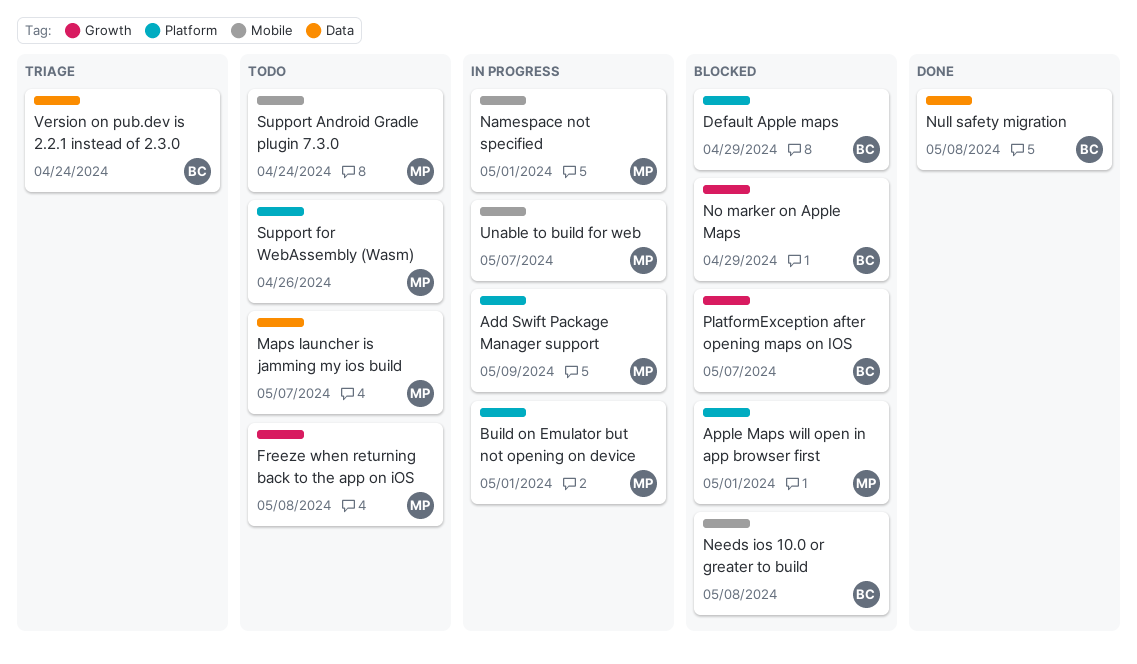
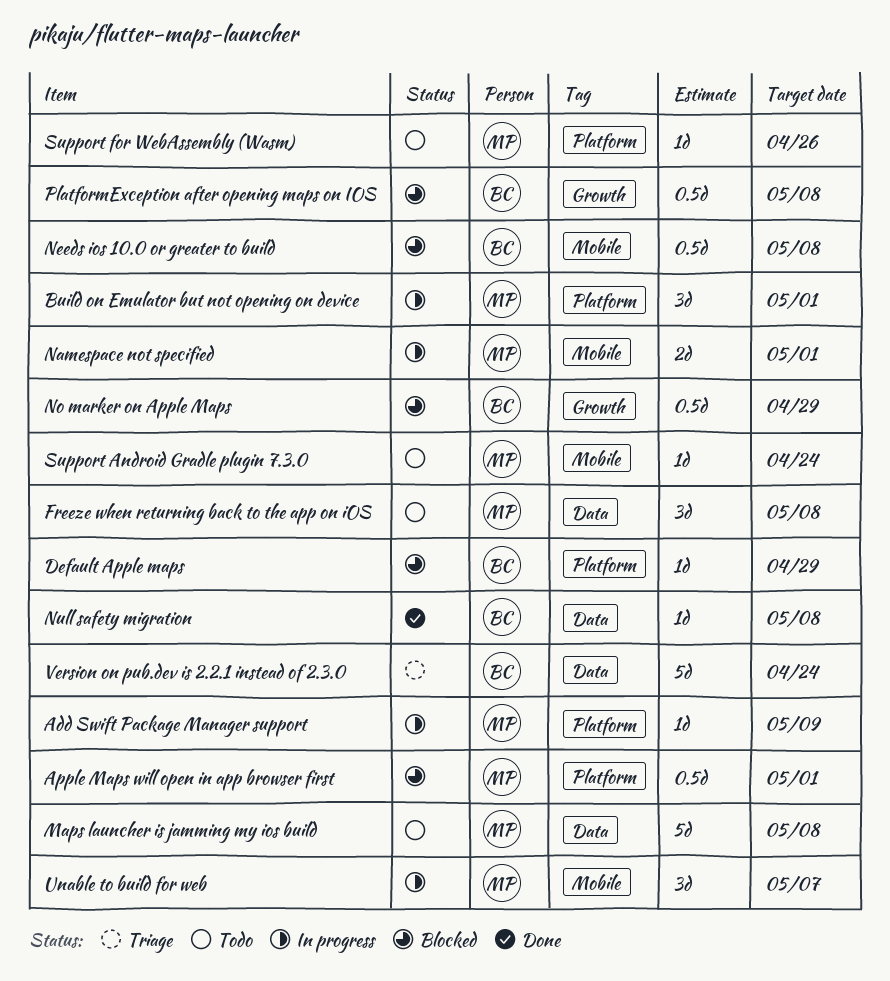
Freeze when returning back to the app on iOS, label: Growth -> Data
Maps launcher is jamming my ios build, due: May 7 -> May 8
PlatformException after opening maps on IOS, due: May 7 -> May 8

